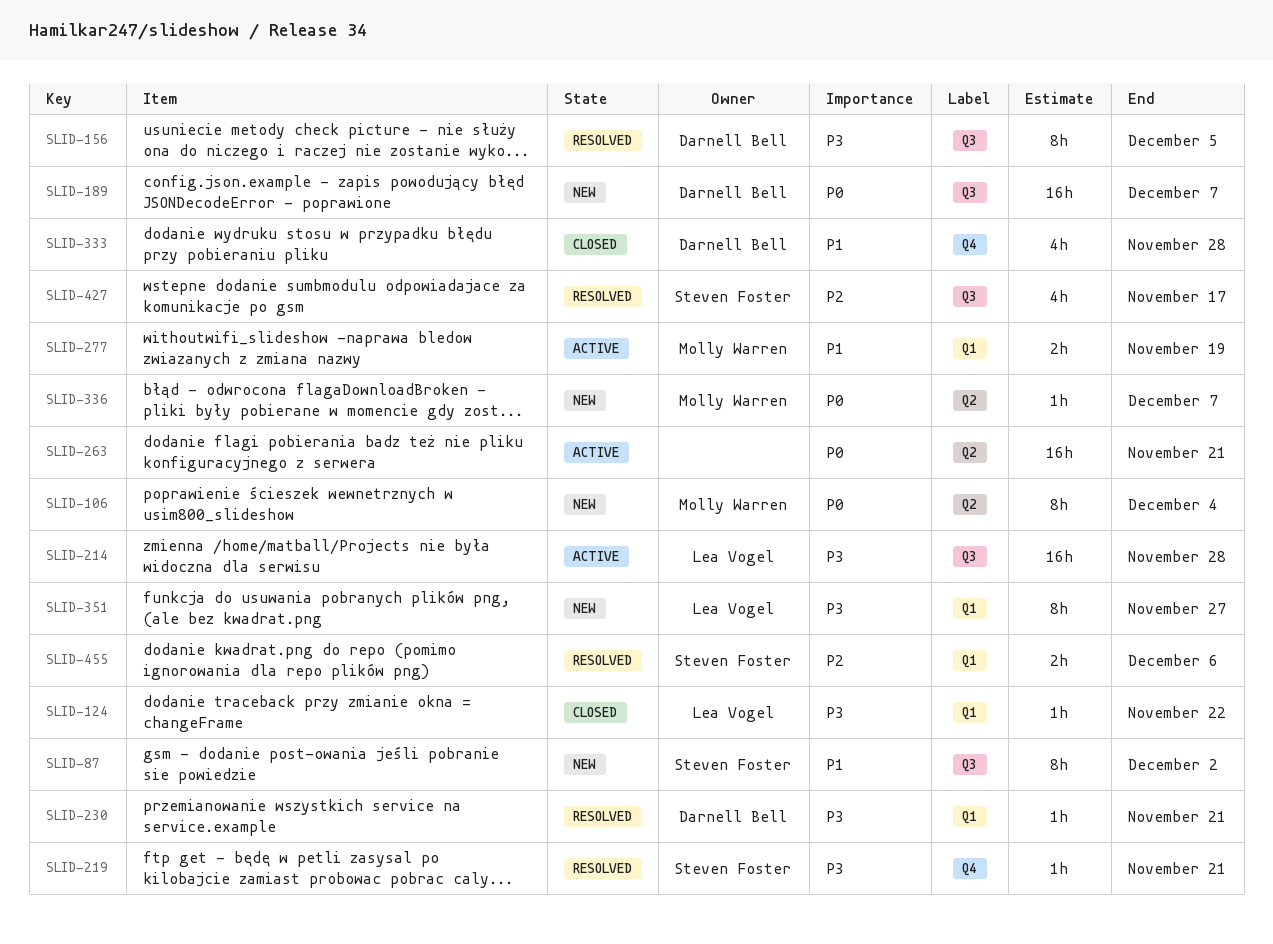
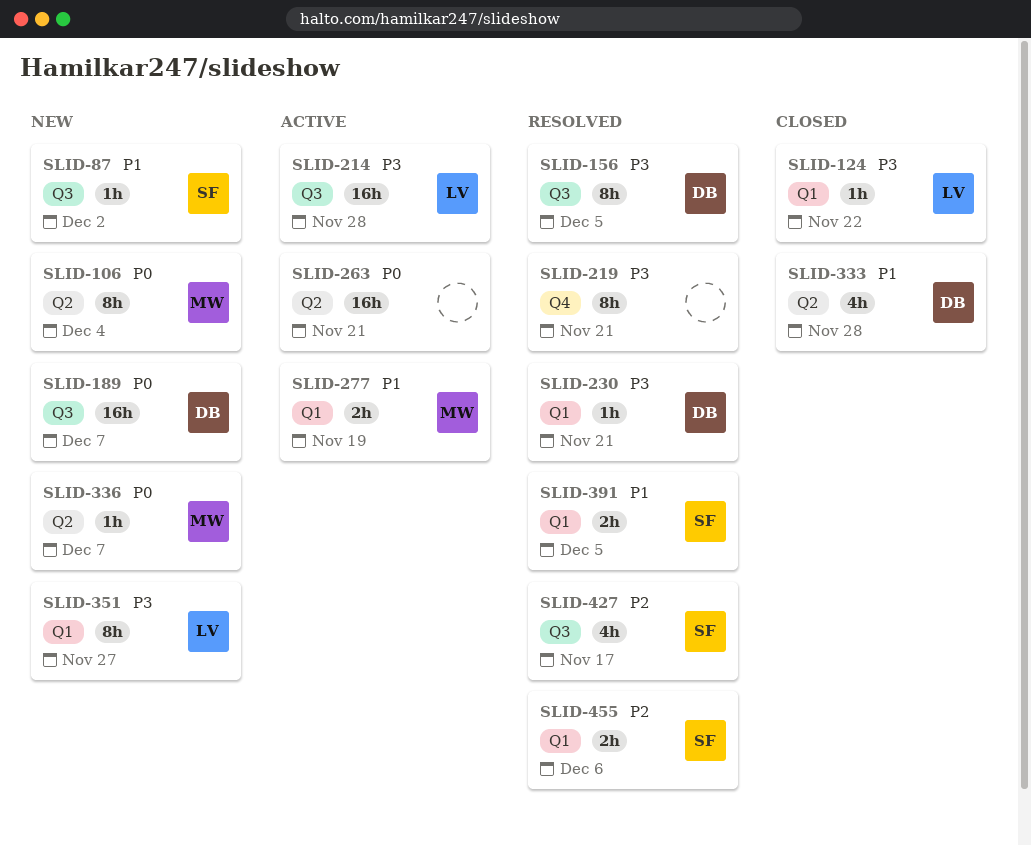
SLID-87, estimate: 8h -> 1h
SLID-219, owner: Steven Foster -> none
SLID-219, estimate: 1h -> 8h
SLID-333, label: Q4 -> Q2
SLID-391: none -> present

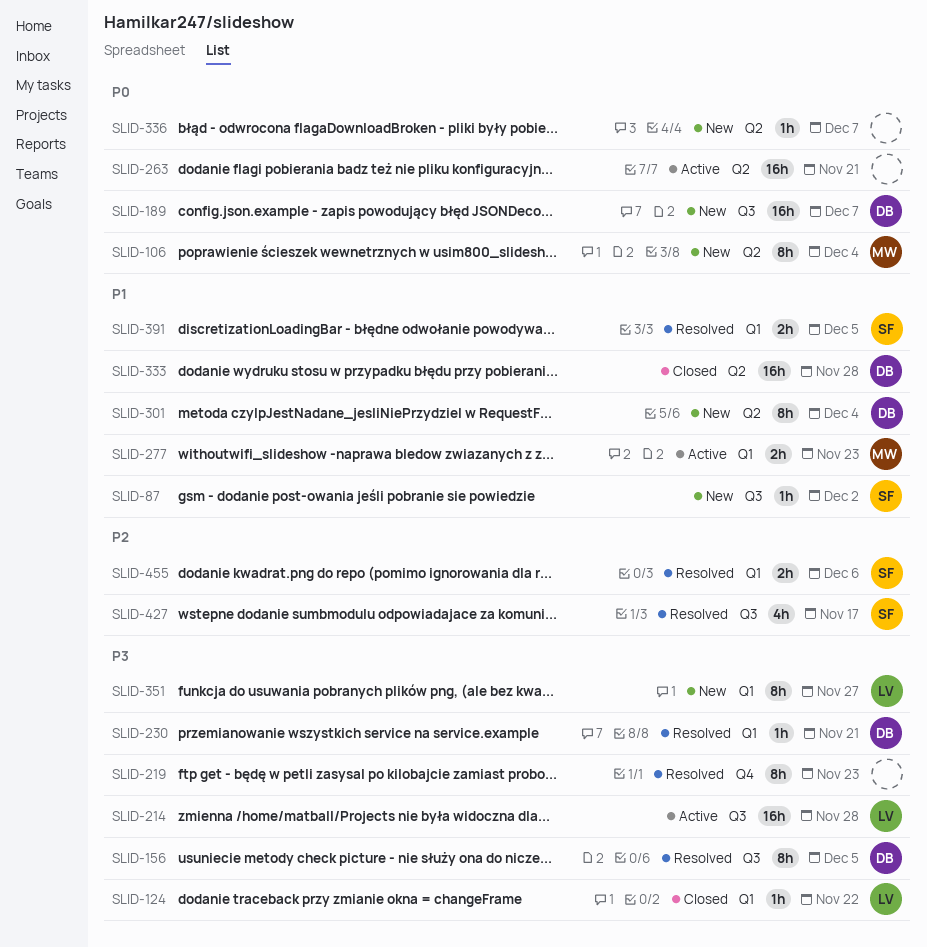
SLID-219, due: Nov 21 -> Nov 23
SLID-277, due: Nov 19 -> Nov 23
SLID-301: none -> present
SLID-333, estimate: 4h -> 16h
SLID-336, owner: MW -> none

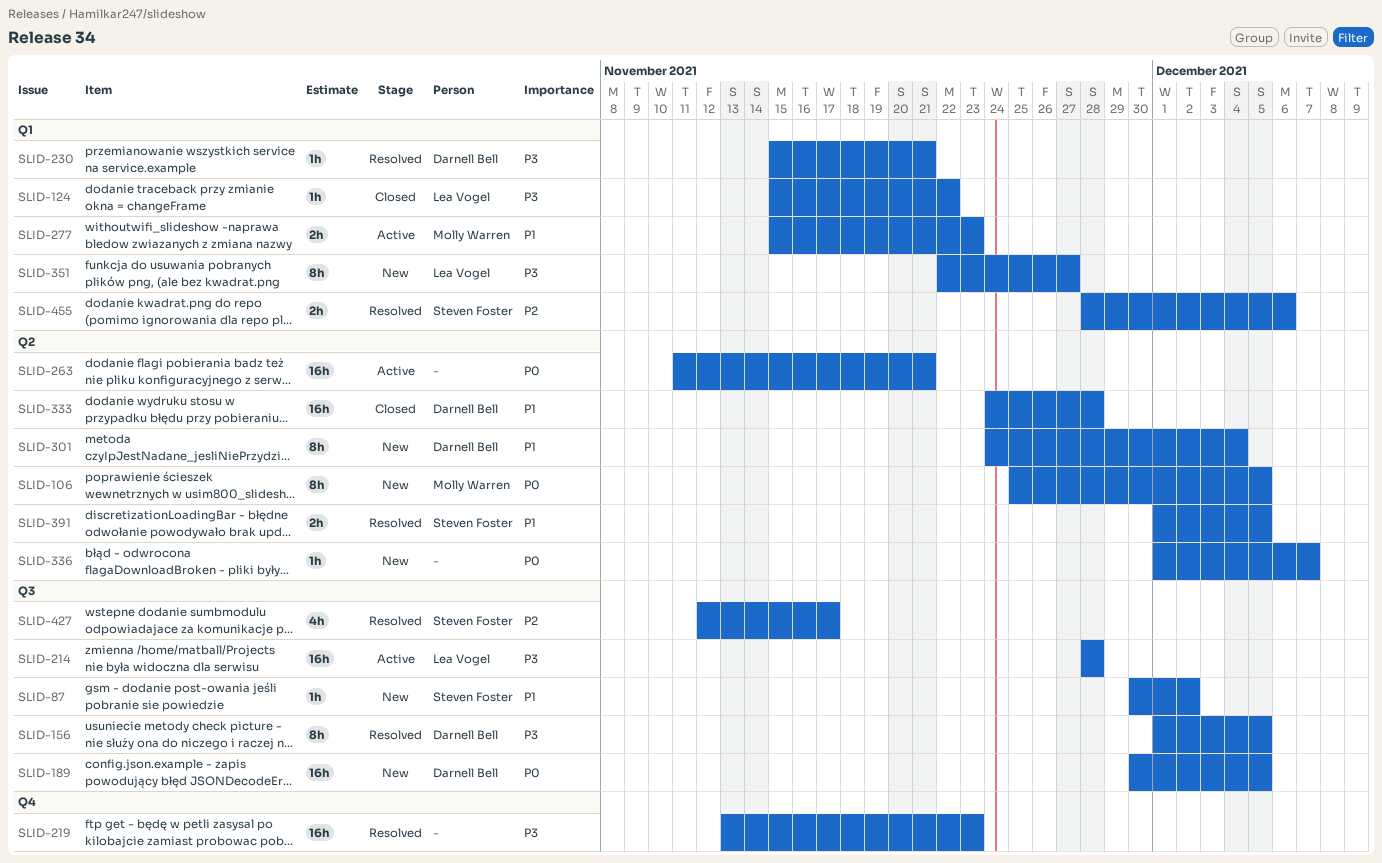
SLID-106, due: Dec 4 -> Dec 5
SLID-189, due: Dec 7 -> Dec 5
SLID-219, estimate: 8h -> 16h
SLID-391, label: Q1 -> Q2

